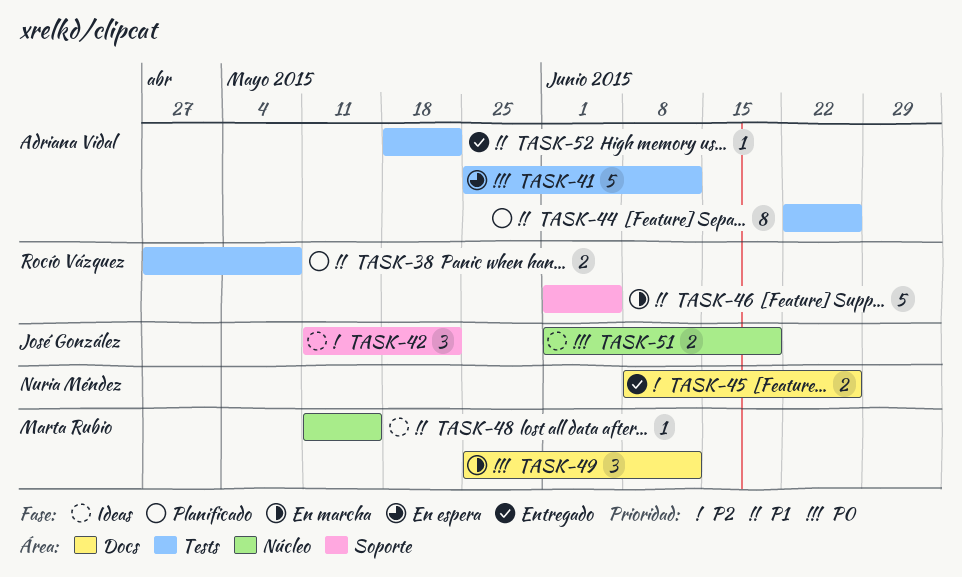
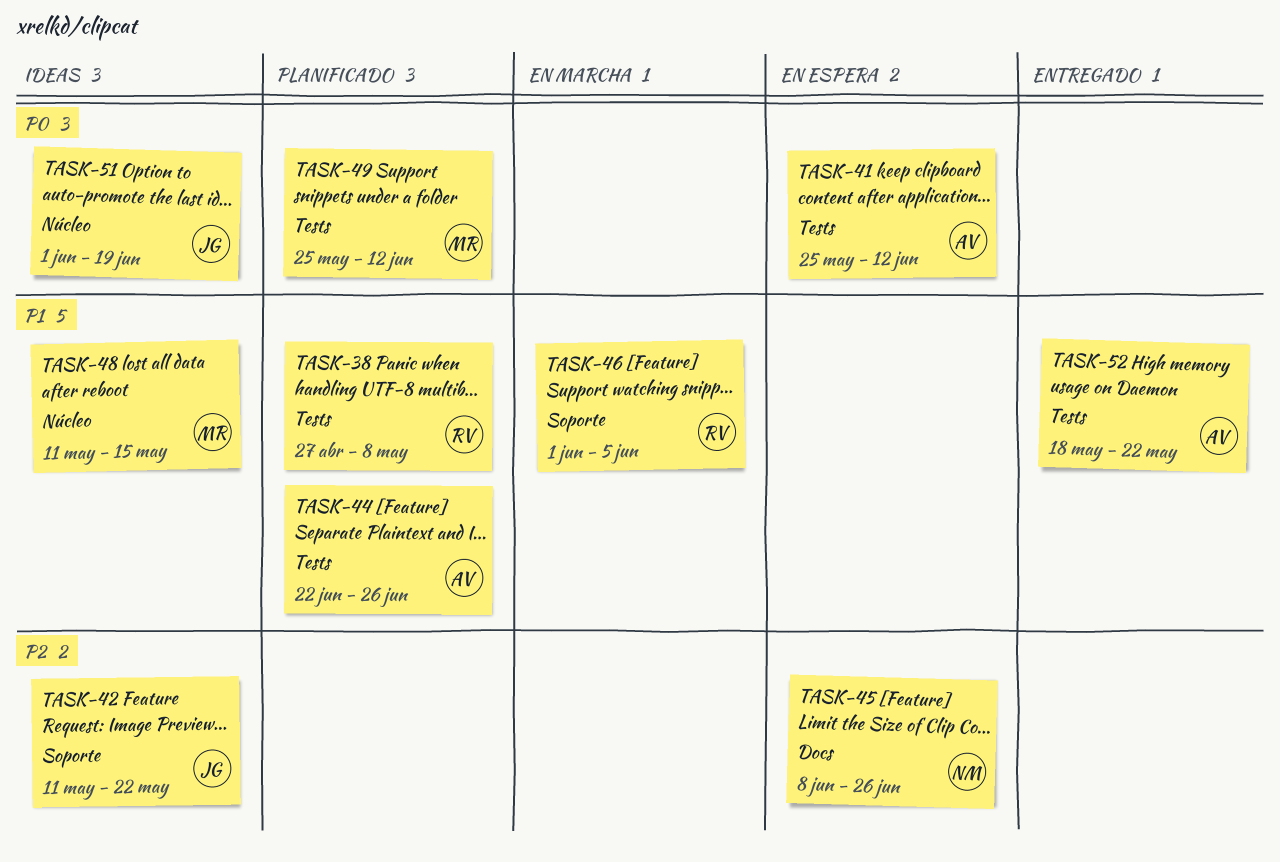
TASK-45, status: Entregado -> En espera
TASK-49, status: En marcha -> Planificado
TASK-49, label: Docs -> Tests

